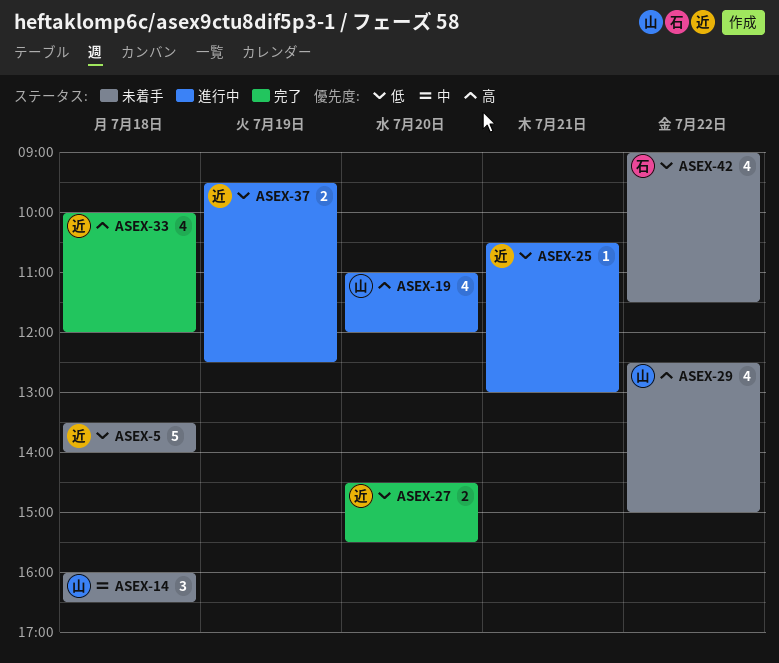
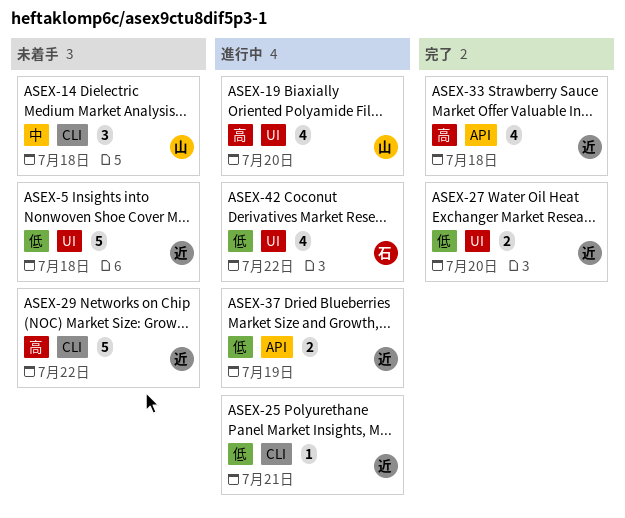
ASEX-29, owner: 山 -> 近
ASEX-29, estimate: 4 -> 5
ASEX-42, status: 未着手 -> 進行中

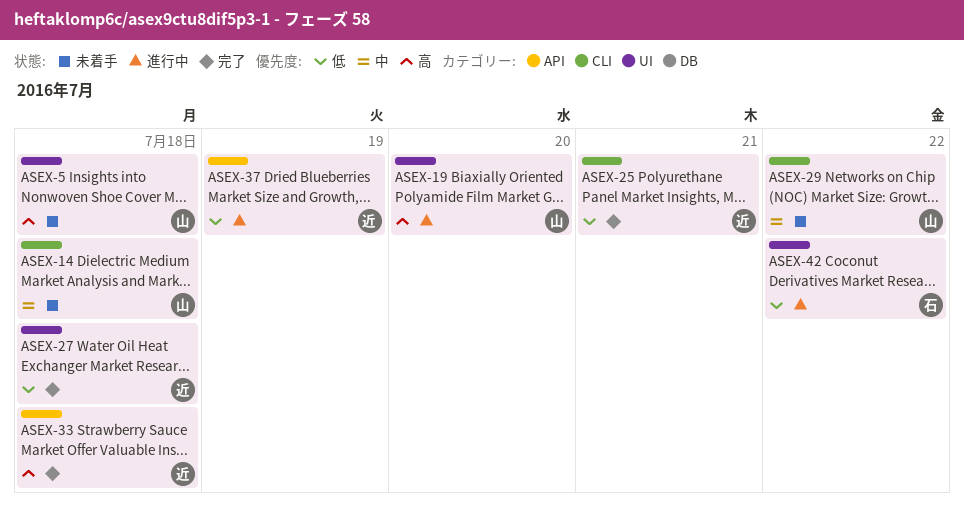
ASEX-5, owner: 近 -> 山
ASEX-5, priority: 低 -> 高
ASEX-25, status: 進行中 -> 完了
ASEX-27, day: Jul 20 -> Jul 18
ASEX-29, owner: 近 -> 山
ASEX-29, priority: 高 -> 中

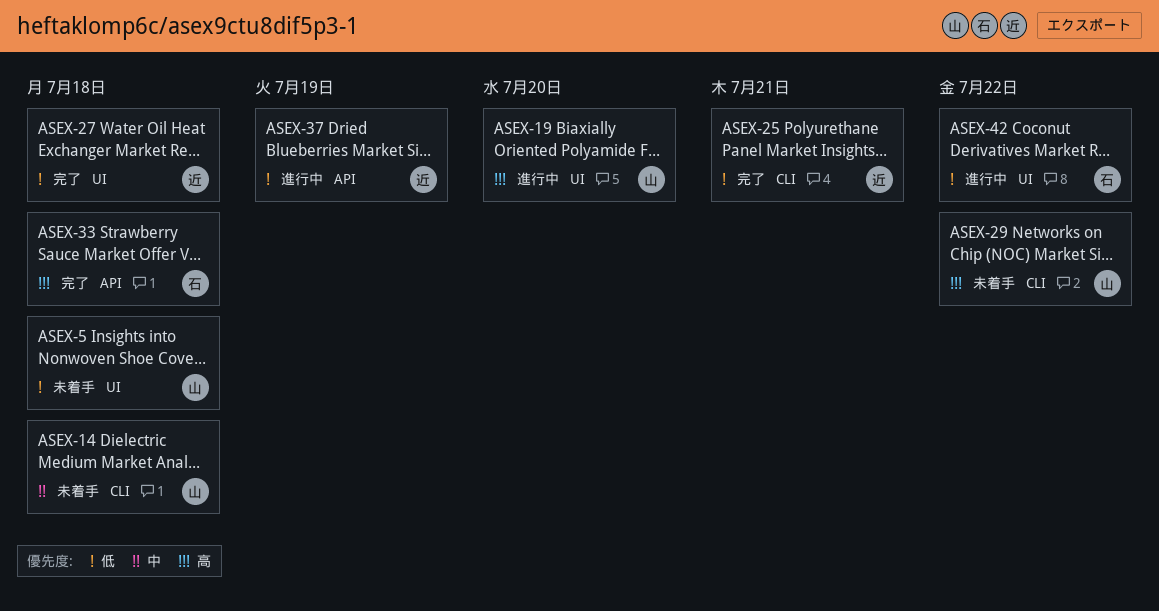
ASEX-5, priority: 高 -> 低
ASEX-29, priority: 中 -> 高
ASEX-33, owner: 近 -> 石

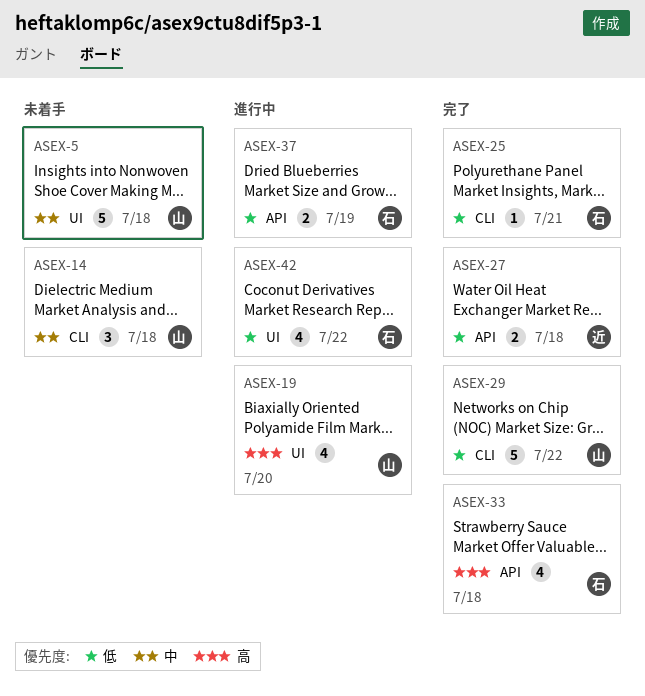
ASEX-5, priority: 低 -> 中
ASEX-25, owner: 近 -> 石
ASEX-27, label: UI -> API
ASEX-29, status: 未着手 -> 完了
ASEX-29, priority: 高 -> 低
ASEX-37, owner: 近 -> 石

